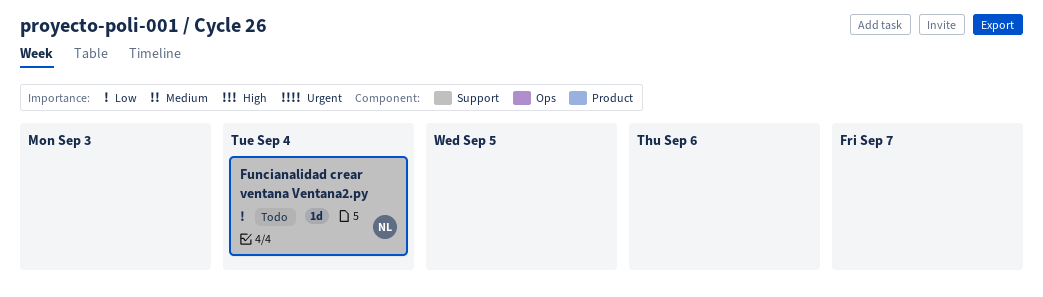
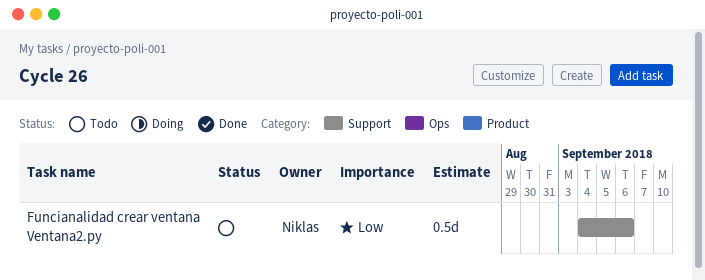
Funcianalidad crear ventana Ventana2.py, estimate: 1d -> 0.5d
Funcianalidad crear ventana Ventana2.py, due: Sep 4 -> Sep 6

